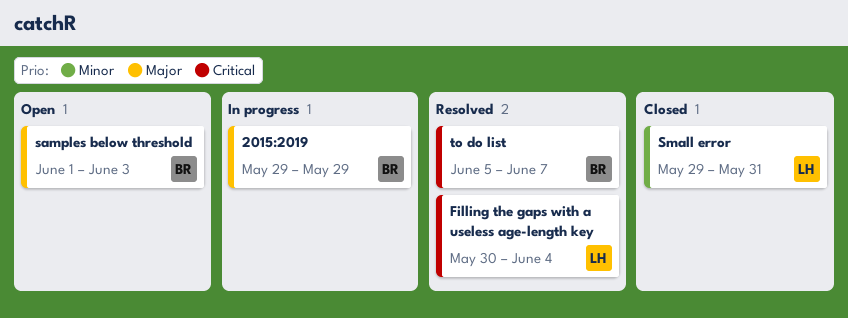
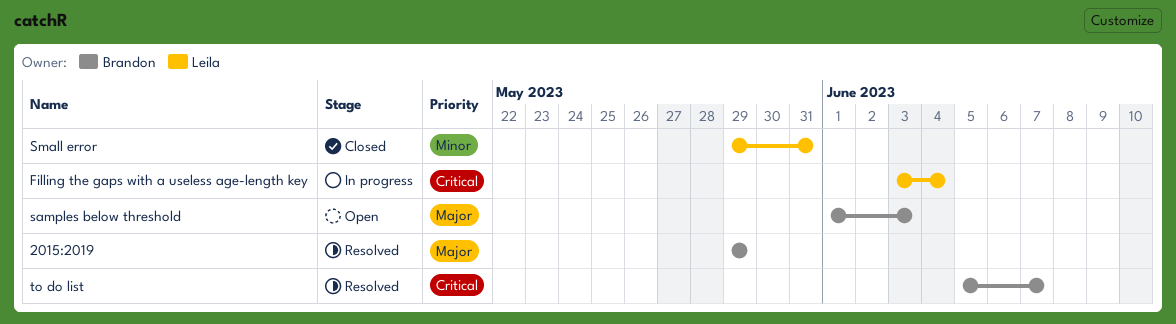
2015:2019, status: In progress -> Resolved
Filling the gaps with a useless age-length key, status: Resolved -> In progress
Filling the gaps with a useless age-length key, start: May 30 -> Jun 3

